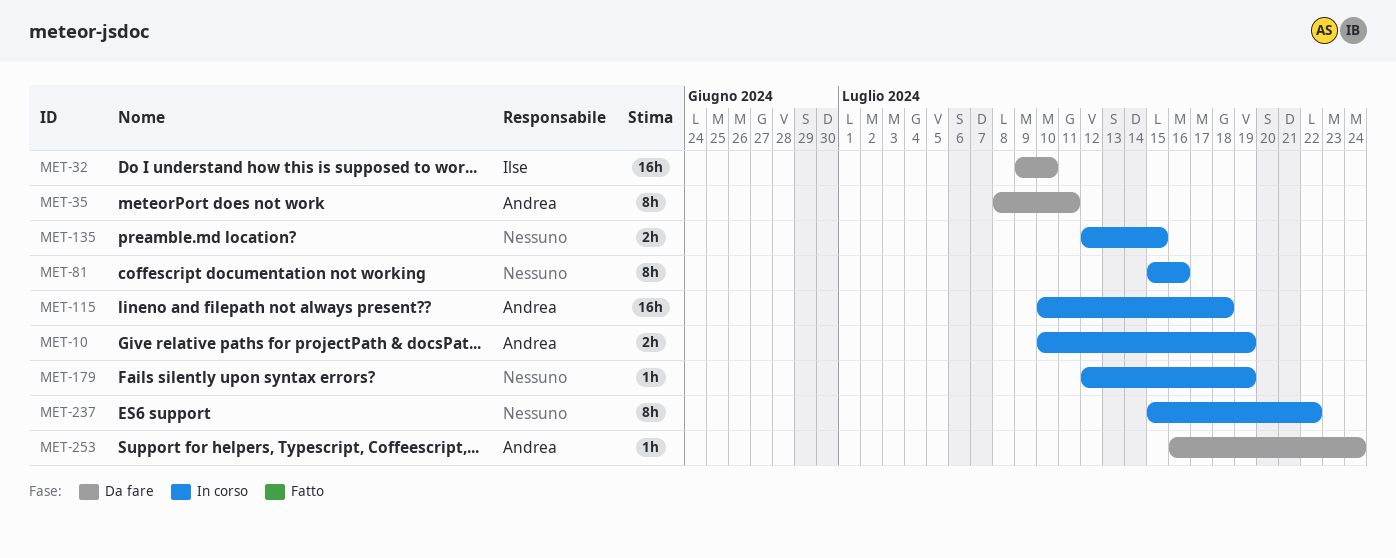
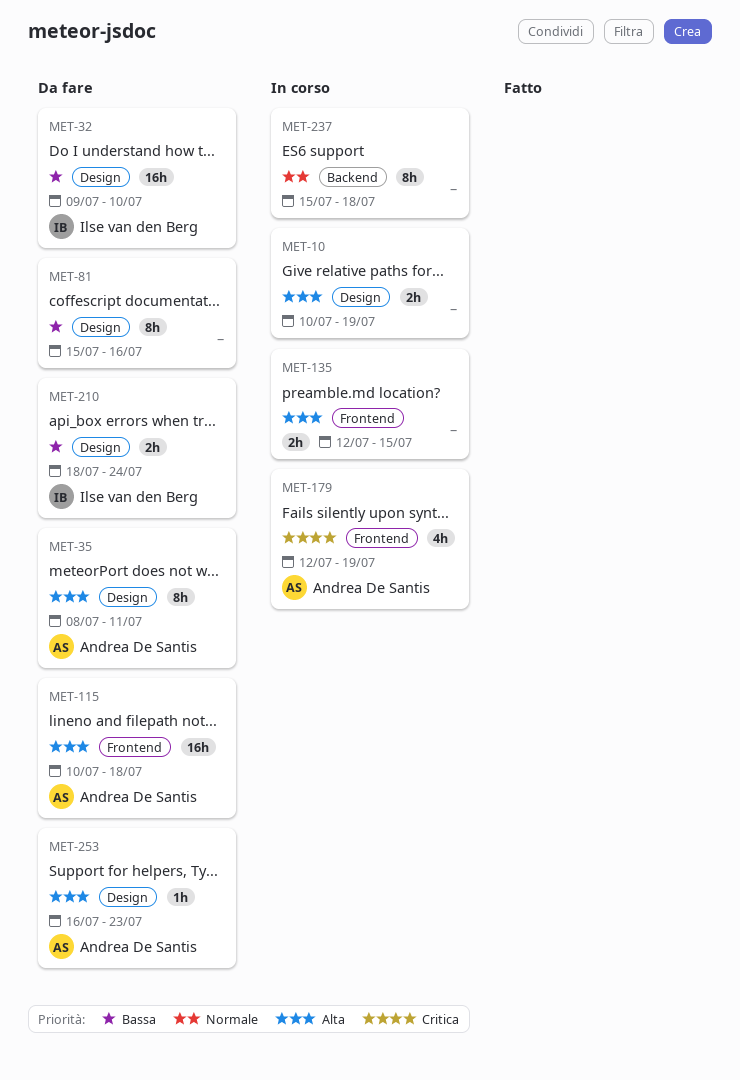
MET-10, owner: Andrea De Santis -> none
MET-81, status: In corso -> Da fare
MET-115, status: In corso -> Da fare
MET-179, owner: none -> Andrea De Santis
MET-179, estimate: 1h -> 4h
MET-210: none -> present
MET-237, due: Jul 22 -> Jul 18
MET-253, due: Jul 24 -> Jul 23

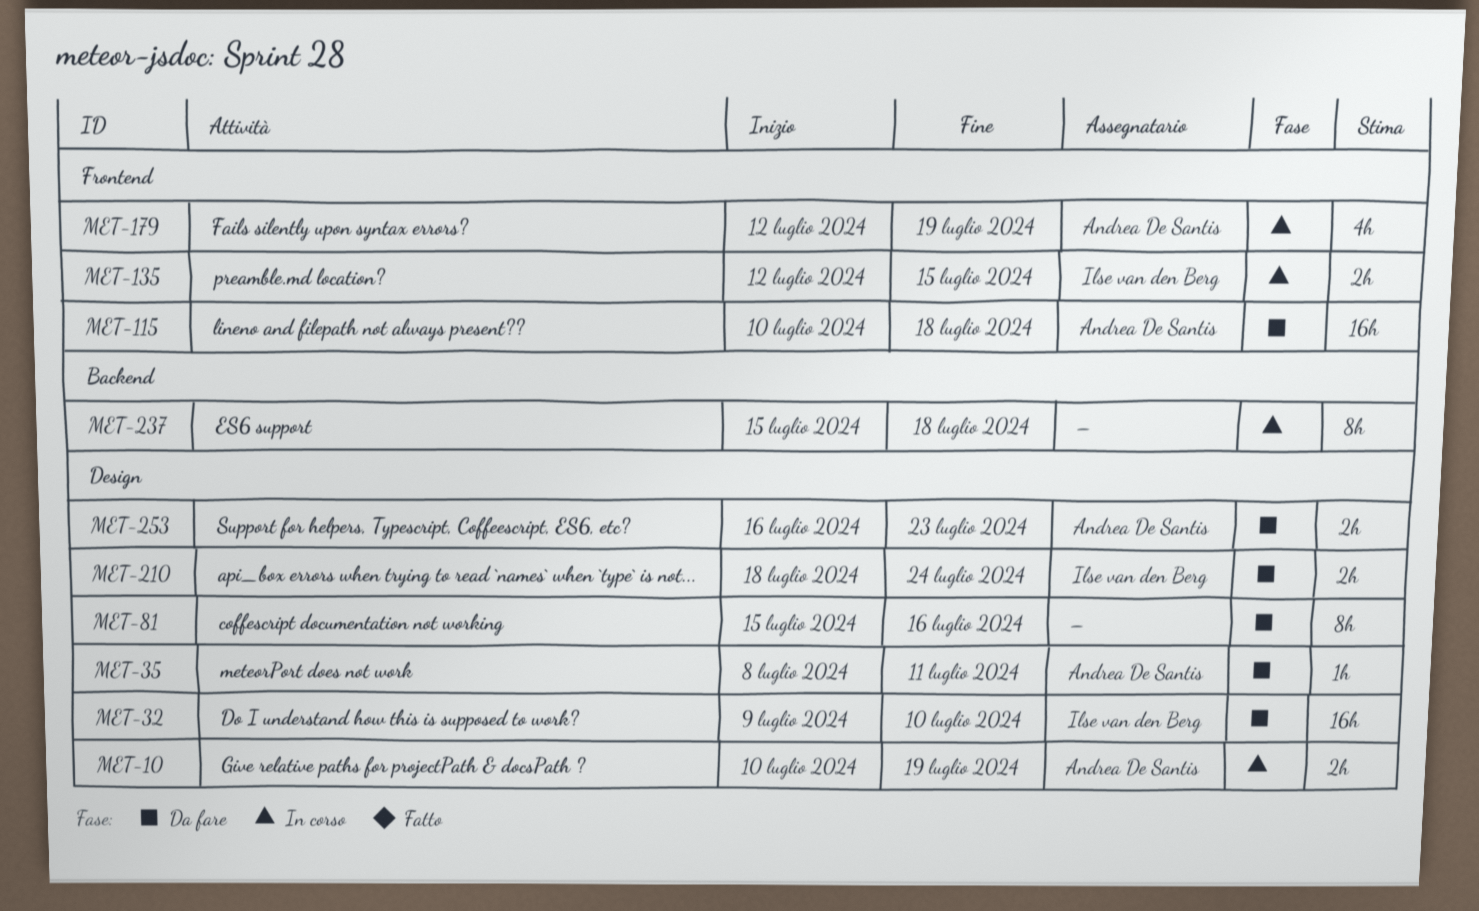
MET-10, owner: none -> Andrea De Santis
MET-35, estimate: 8h -> 1h
MET-135, owner: none -> Ilse van den Berg
MET-253, estimate: 1h -> 2h

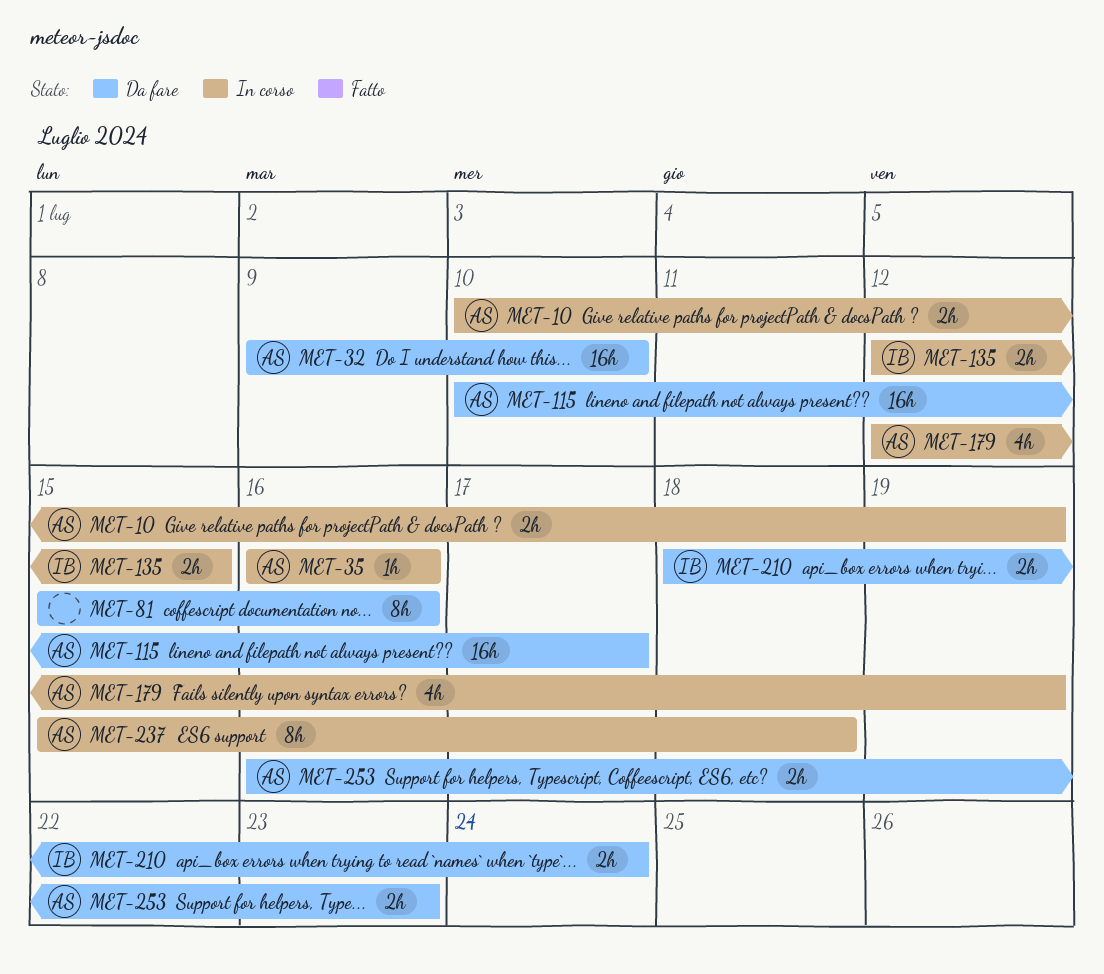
MET-32, owner: Ilse van den Berg -> Andrea De Santis
MET-35, status: Da fare -> In corso
MET-35, start: Jul 8 -> Jul 16
MET-35, due: Jul 11 -> Jul 16
MET-115, due: Jul 18 -> Jul 17
MET-237, owner: none -> Andrea De Santis

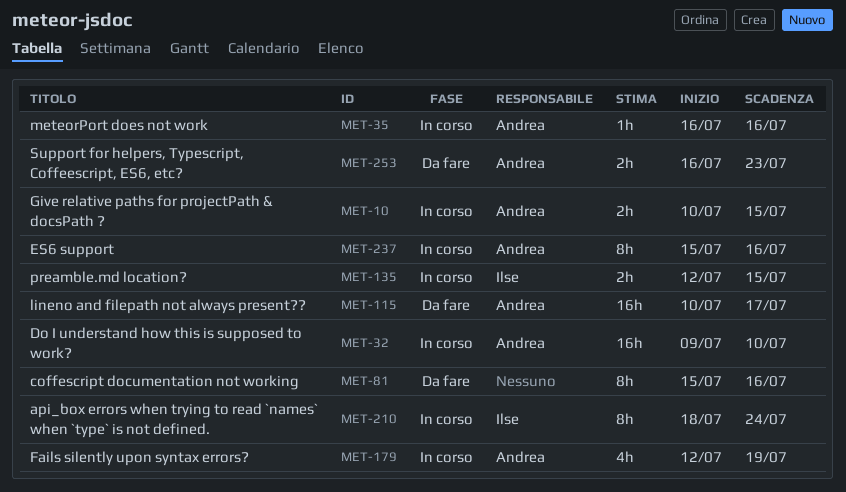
MET-10, due: Jul 19 -> Jul 15
MET-32, status: Da fare -> In corso
MET-210, status: Da fare -> In corso
MET-210, estimate: 2h -> 8h
MET-237, due: Jul 18 -> Jul 16

